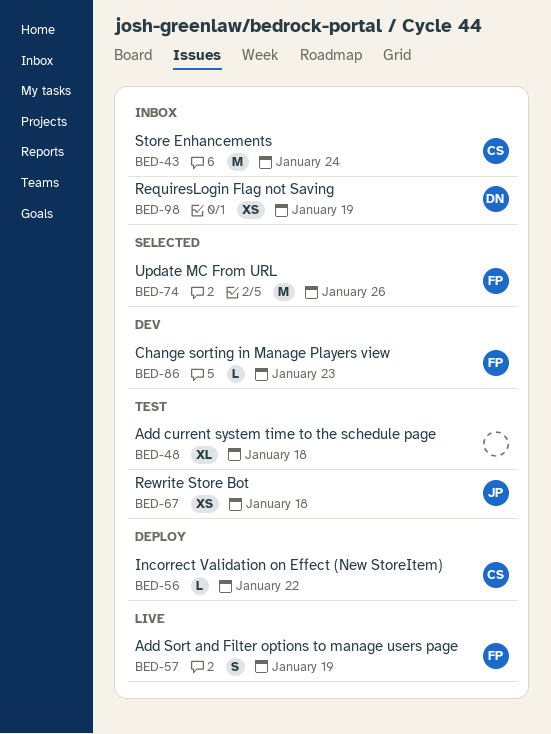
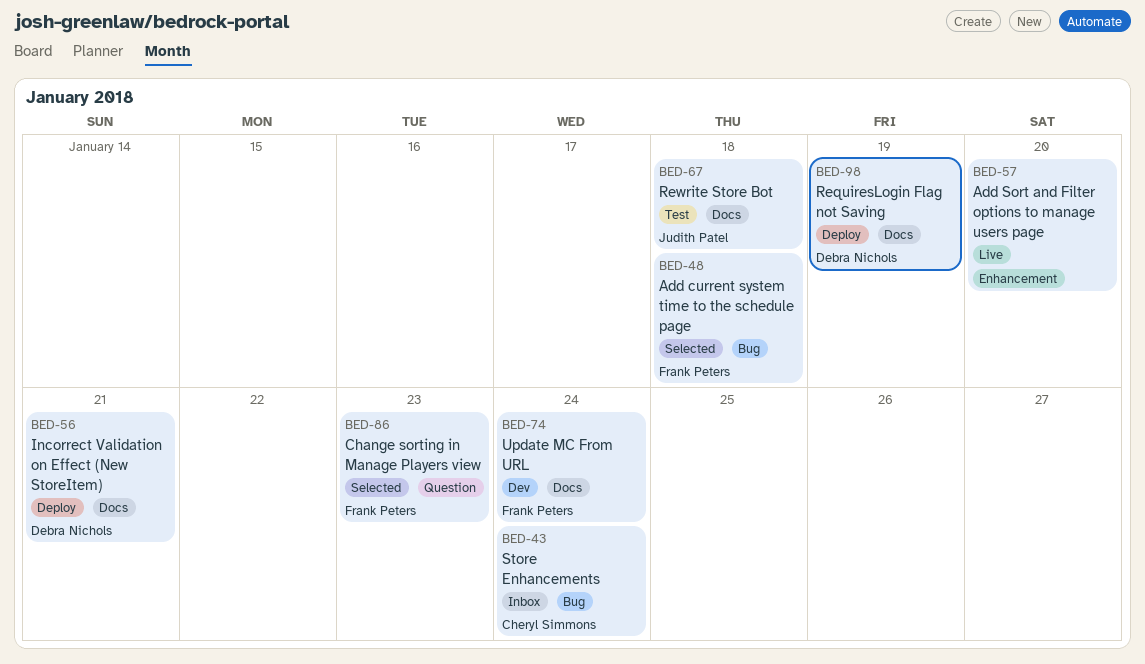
BED-48, status: Test -> Selected
BED-48, owner: none -> Frank Peters
BED-56, owner: Cheryl Simmons -> Debra Nichols
BED-56, due: Jan 22 -> Jan 21
BED-57, owner: Frank Peters -> none
BED-57, due: Jan 19 -> Jan 20
BED-74, status: Selected -> Dev
BED-74, due: Jan 26 -> Jan 24
BED-86, status: Dev -> Selected
BED-98, status: Inbox -> Deploy

